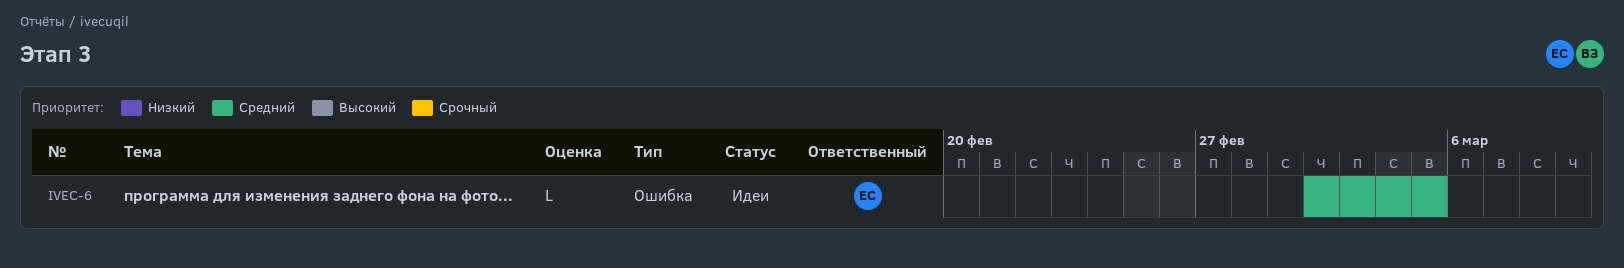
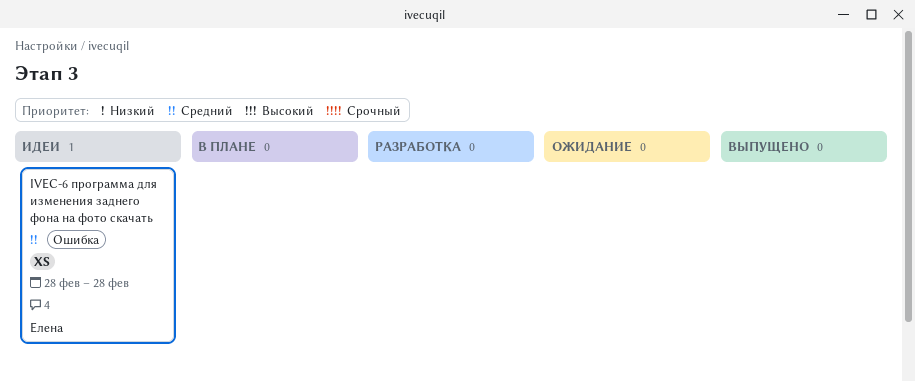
IVEC-6, estimate: L -> XS
IVEC-6, start: Mar 2 -> Feb 28
IVEC-6, due: Mar 5 -> Feb 28

